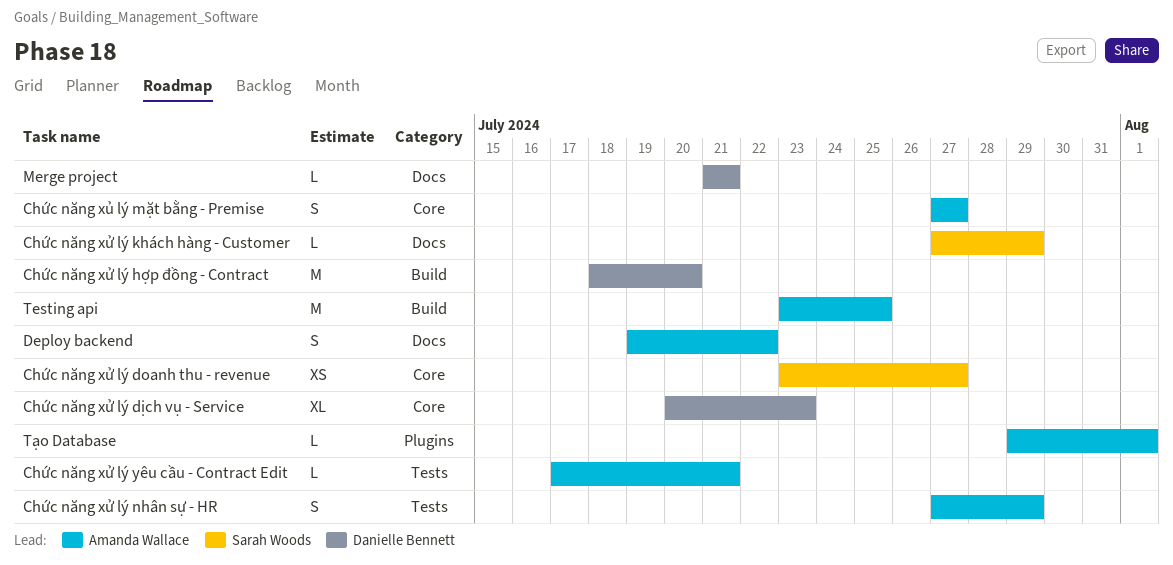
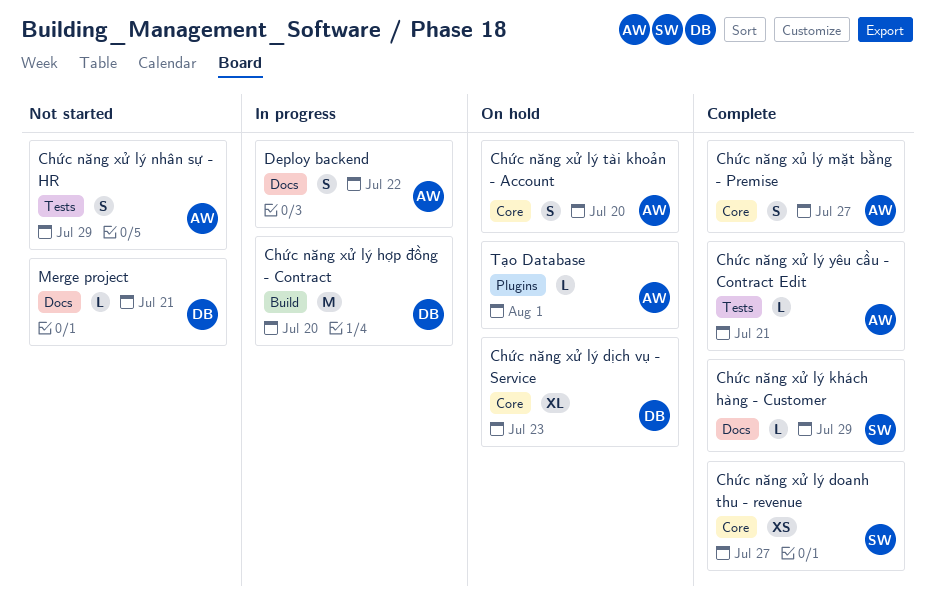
Chức năng xử lý tài khoản - Account: none -> present
Testing api: present -> none

